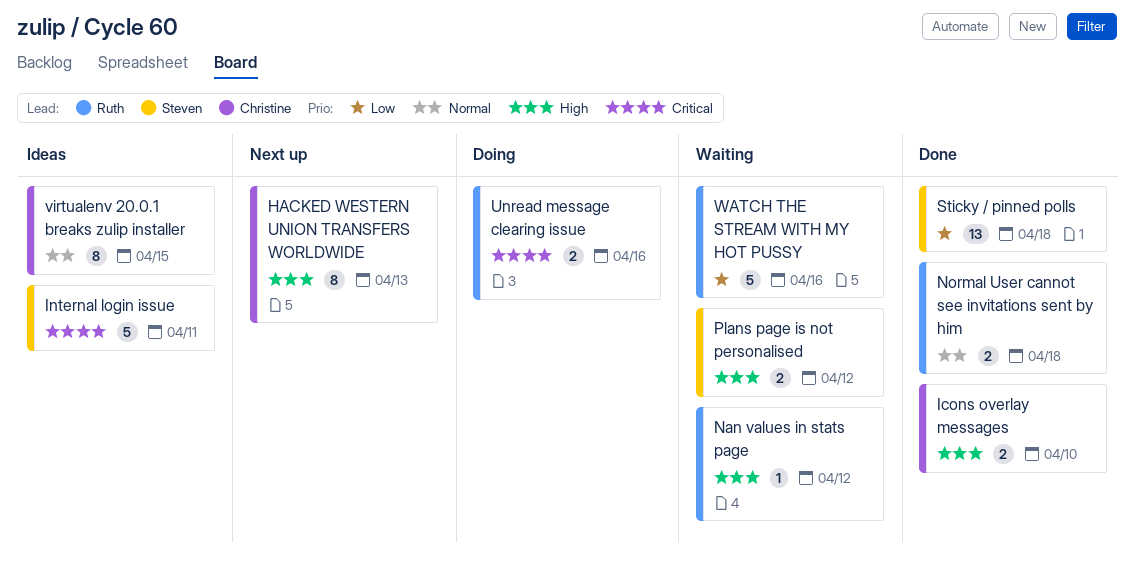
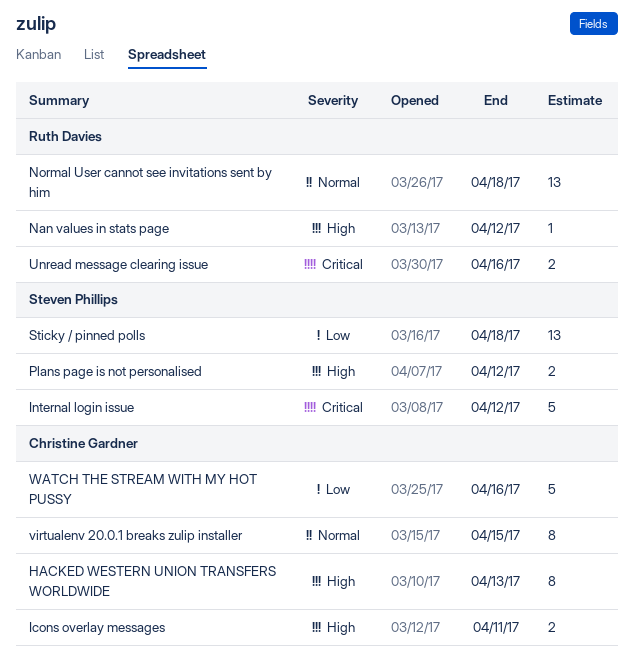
Icons overlay messages, due: Apr 10 -> Apr 11
Internal login issue, due: Apr 11 -> Apr 12
Normal User cannot see invitations sent by him, estimate: 2 -> 13
WATCH THE STREAM WITH MY HOT PUSSY, owner: Ruth Davies -> Christine Gardner

